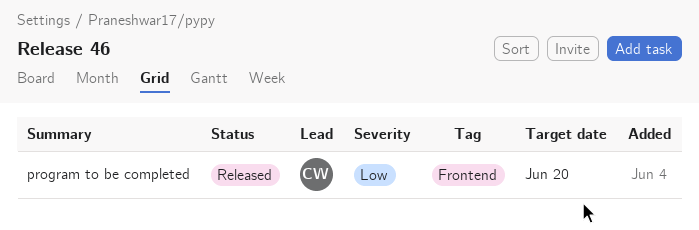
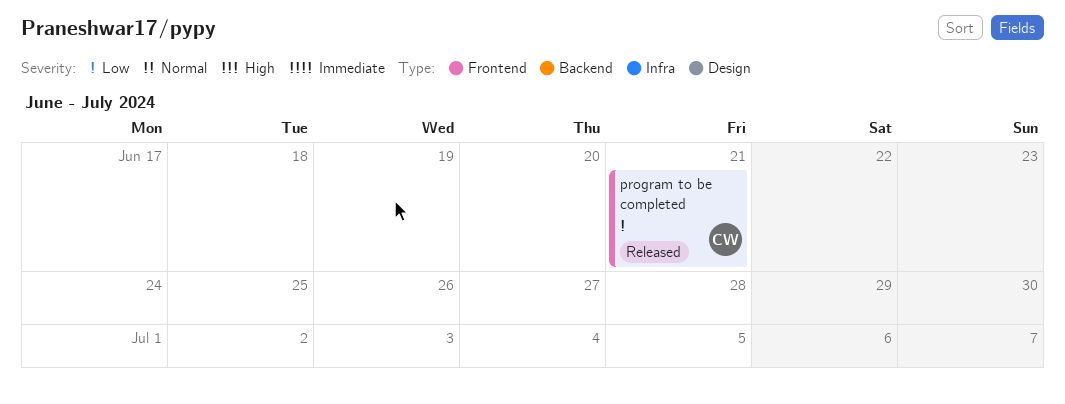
program to be completed, due: Jun 20 -> Jun 21

